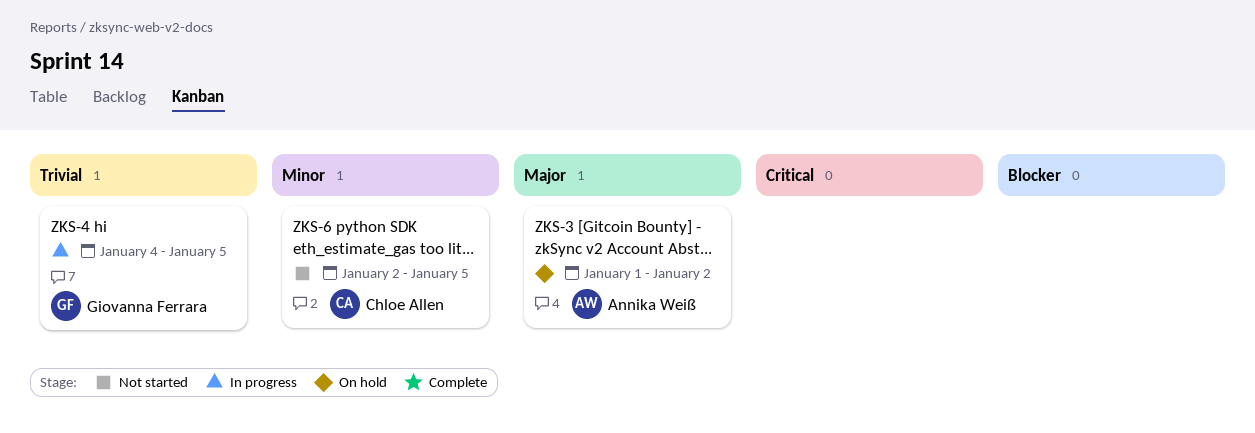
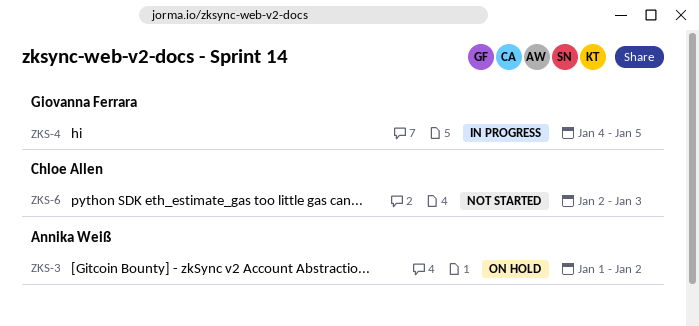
ZKS-6, due: Jan 5 -> Jan 3

